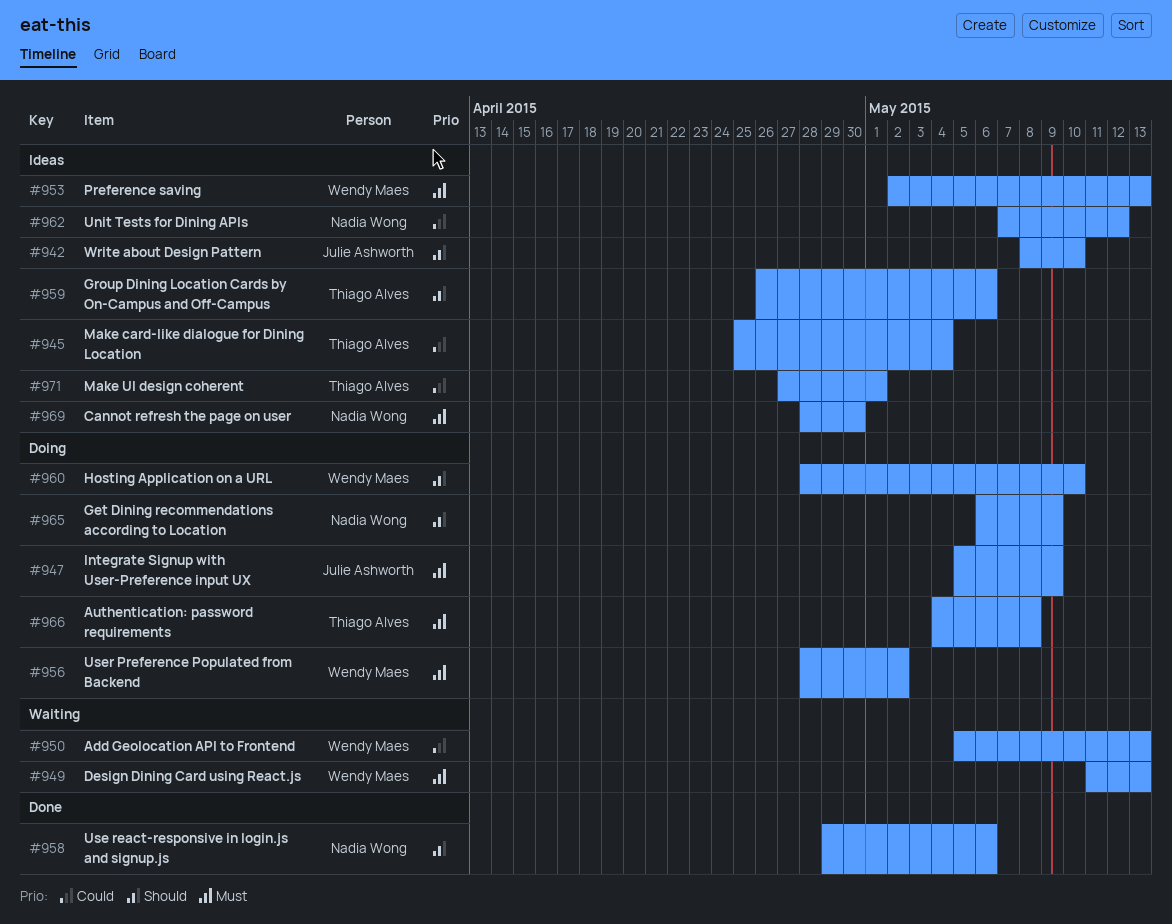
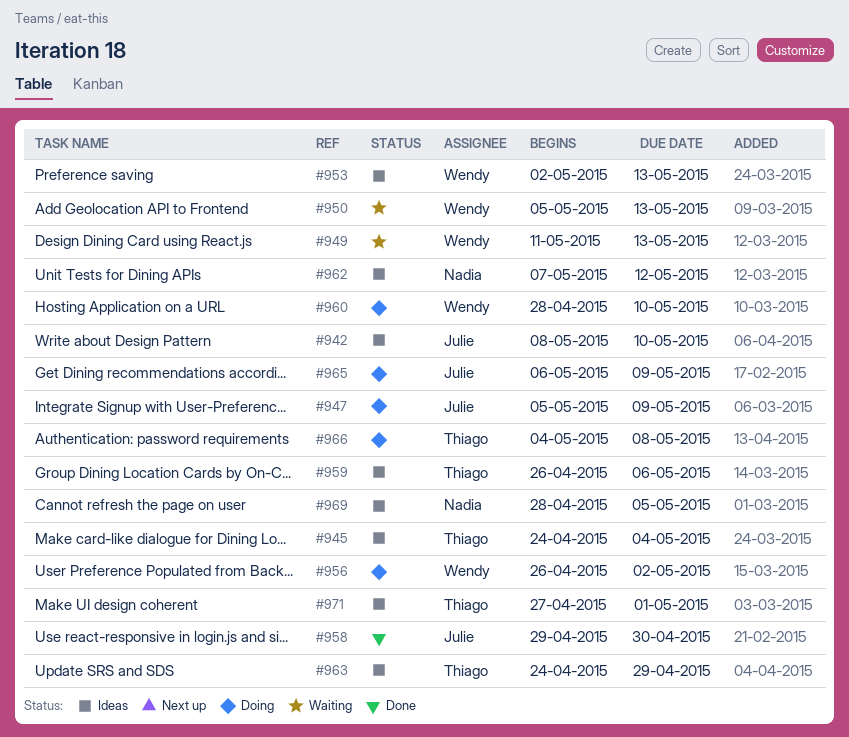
#945, start: Apr 25 -> Apr 24
#956, start: Apr 28 -> Apr 26
#958, owner: Nadia Wong -> Julie Ashworth
#958, due: May 6 -> Apr 30
#963: none -> present
#965, owner: Nadia Wong -> Julie Ashworth
#969, due: Apr 30 -> May 5

